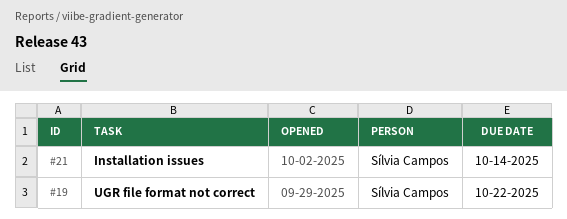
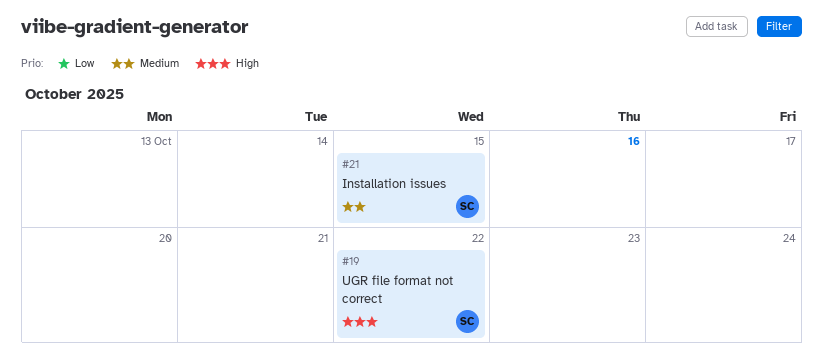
#21, due: Oct 14 -> Oct 15

